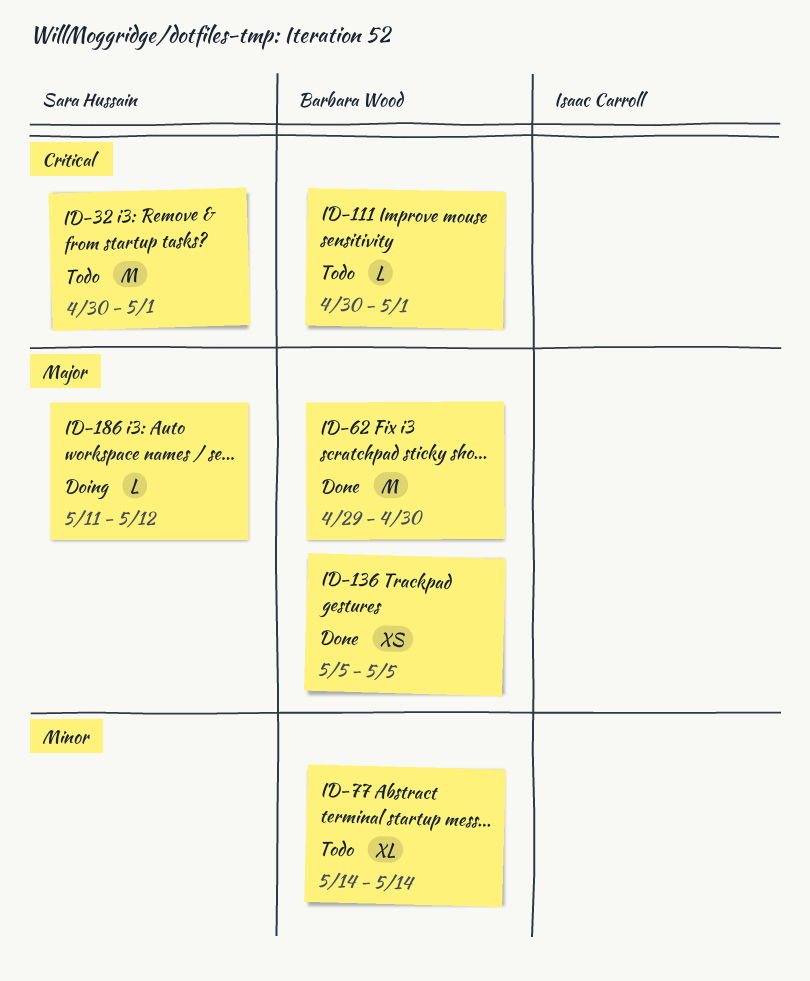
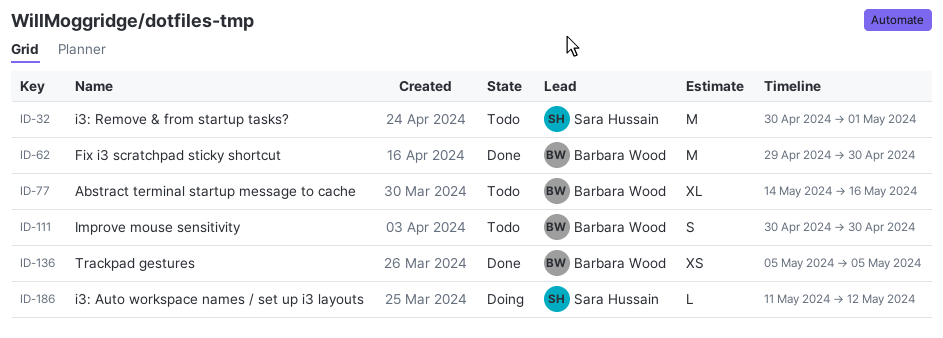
ID-77, due: May 14 -> May 16
ID-111, estimate: L -> S
ID-111, due: May 1 -> Apr 30

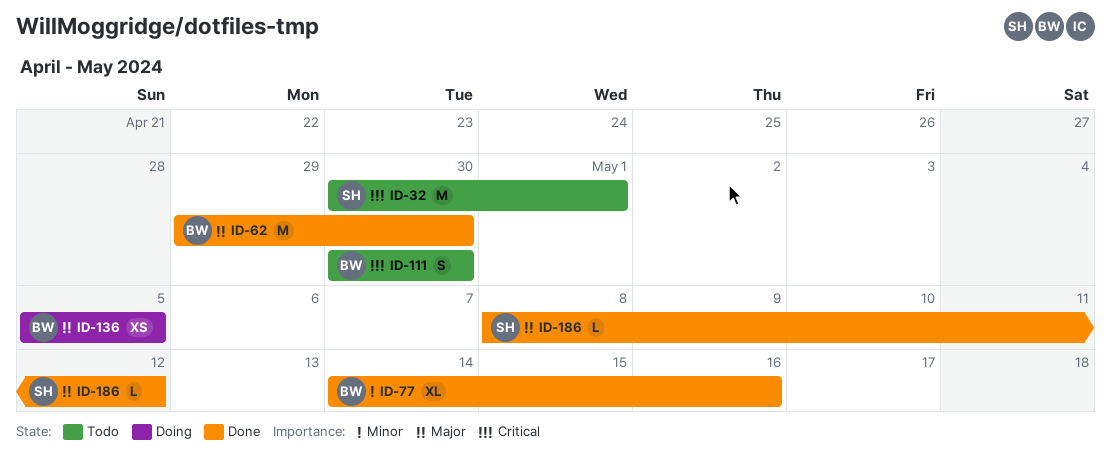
ID-77, status: Todo -> Done
ID-136, status: Done -> Doing
ID-186, status: Doing -> Done
ID-186, start: May 11 -> May 8

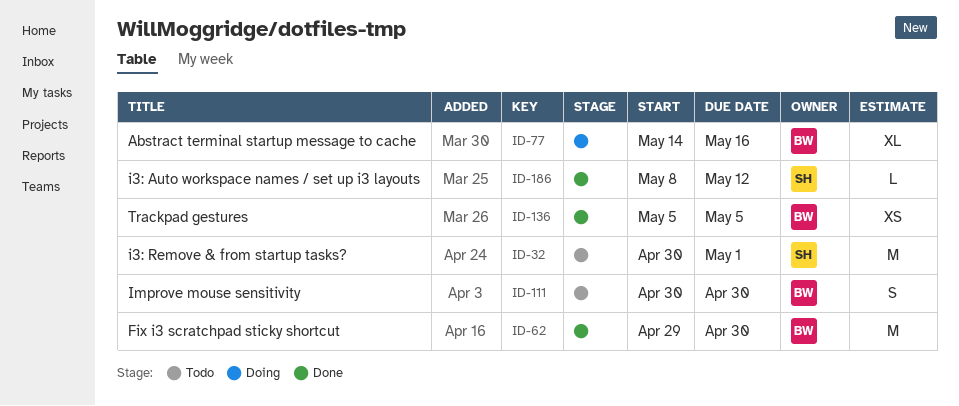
ID-77, status: Done -> Doing
ID-136, status: Doing -> Done

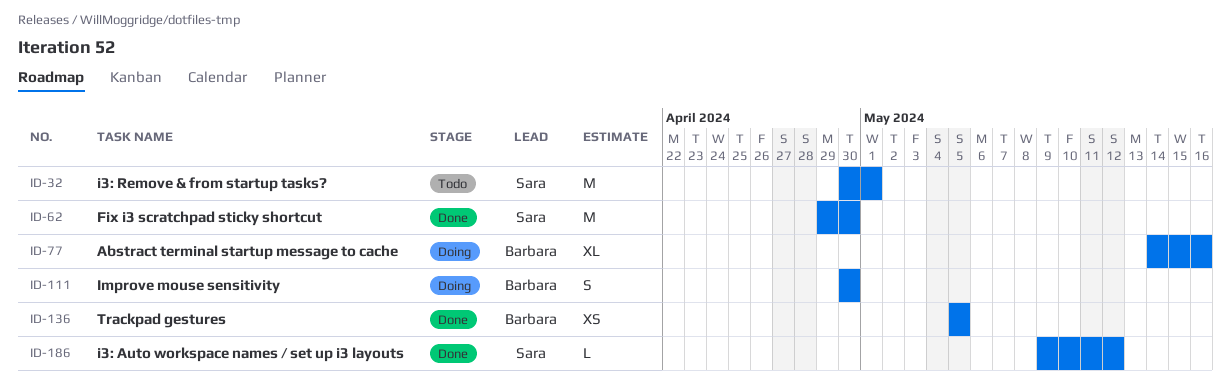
ID-62, owner: Barbara -> Sara
ID-111, status: Todo -> Doing
ID-186, start: May 8 -> May 9

